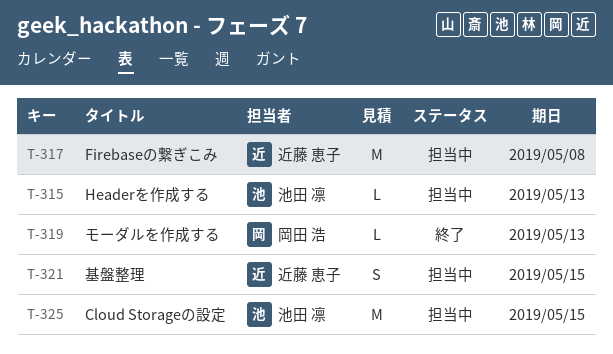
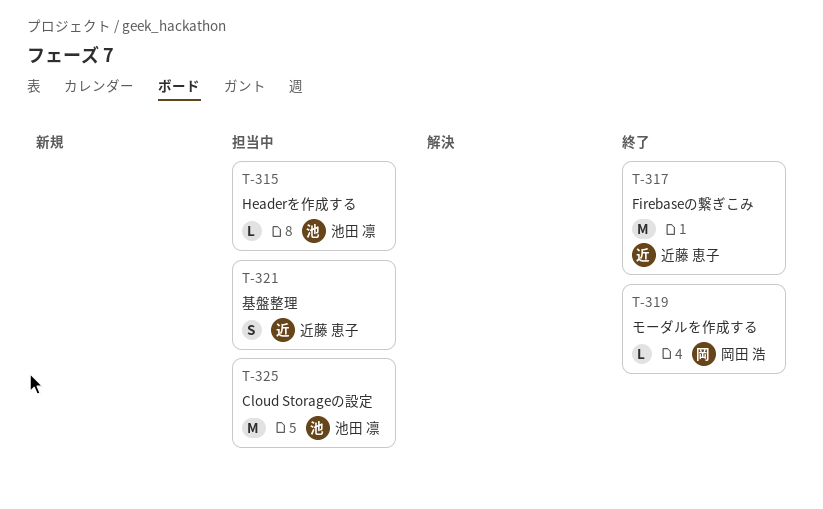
T-317, status: 担当中 -> 終了

